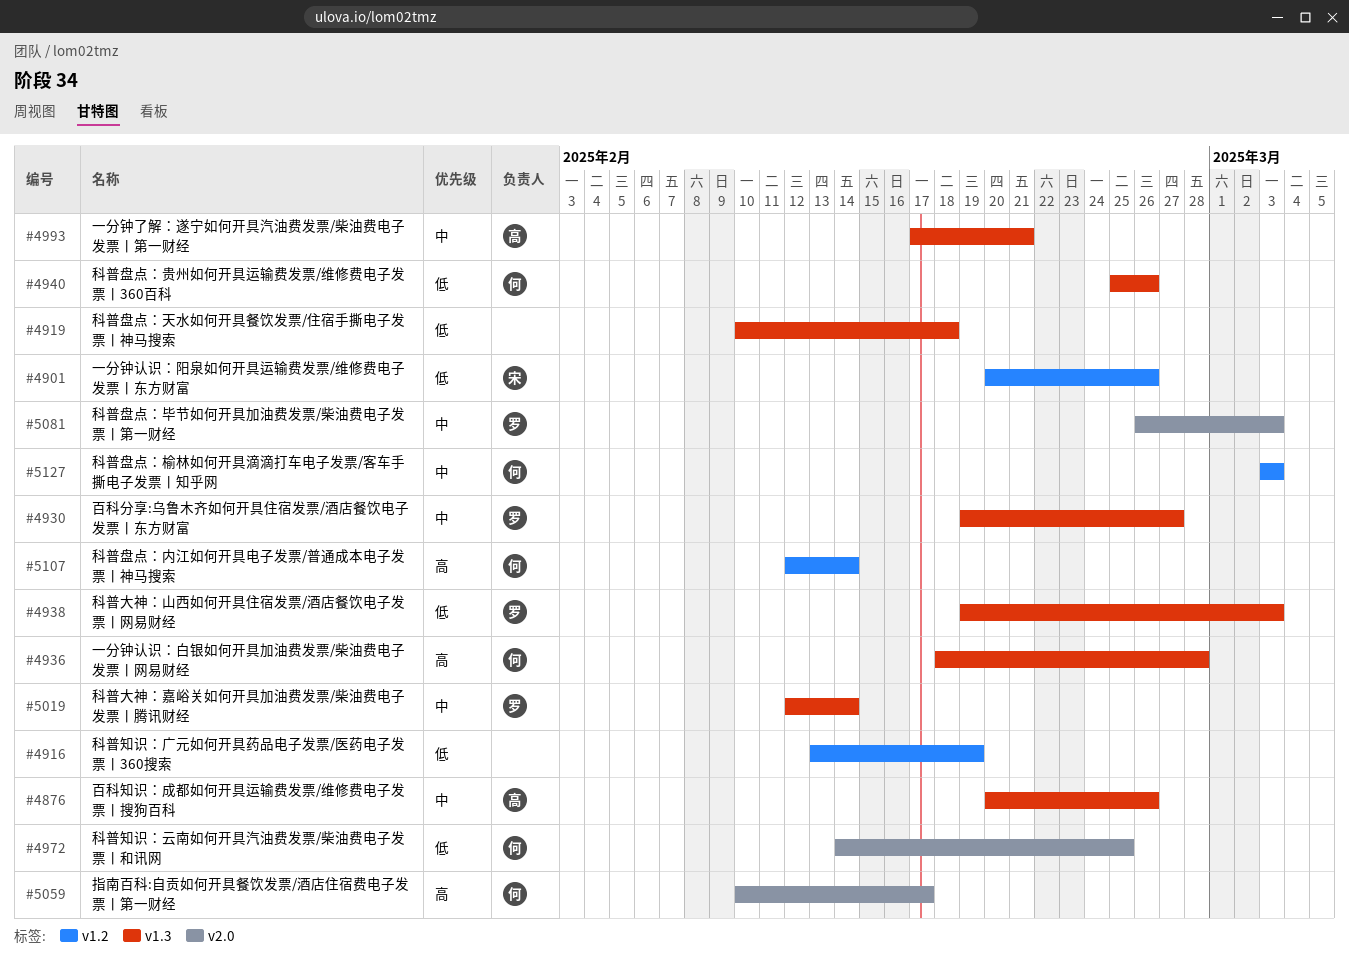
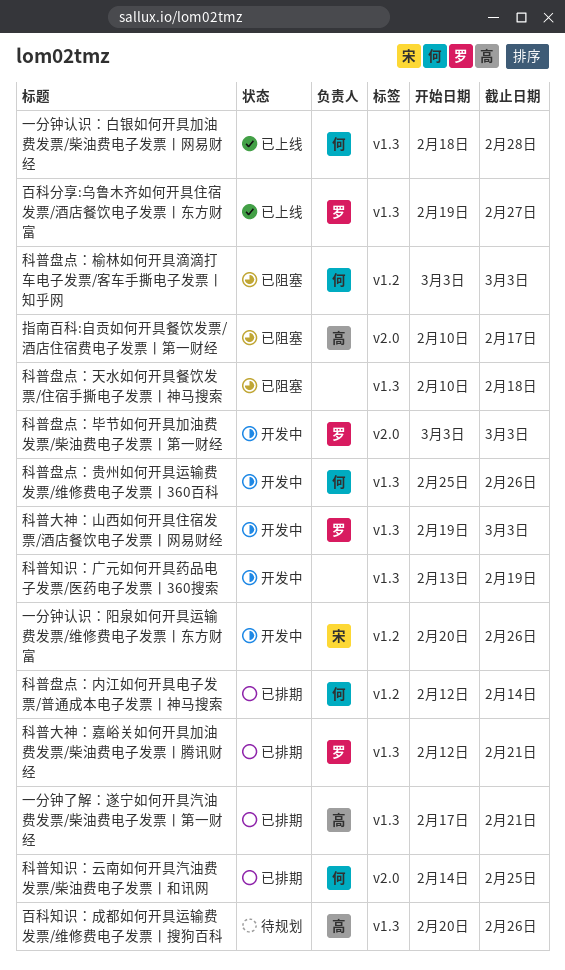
指南百科:自贡如何开具餐饮发票/酒店住宿费电子发票丨第一财经, owner: 何 -> 高
科普大神：嘉峪关如何开具加油费发票/柴油费电子发票丨腾讯财经, due: Feb 14 -> Feb 21
科普盘点：毕节如何开具加油费发票/柴油费电子发票丨第一财经, start: Feb 26 -> Mar 3
科普知识：广元如何开具药品电子发票/医药电子发票丨360搜索, label: v1.2 -> v1.3

